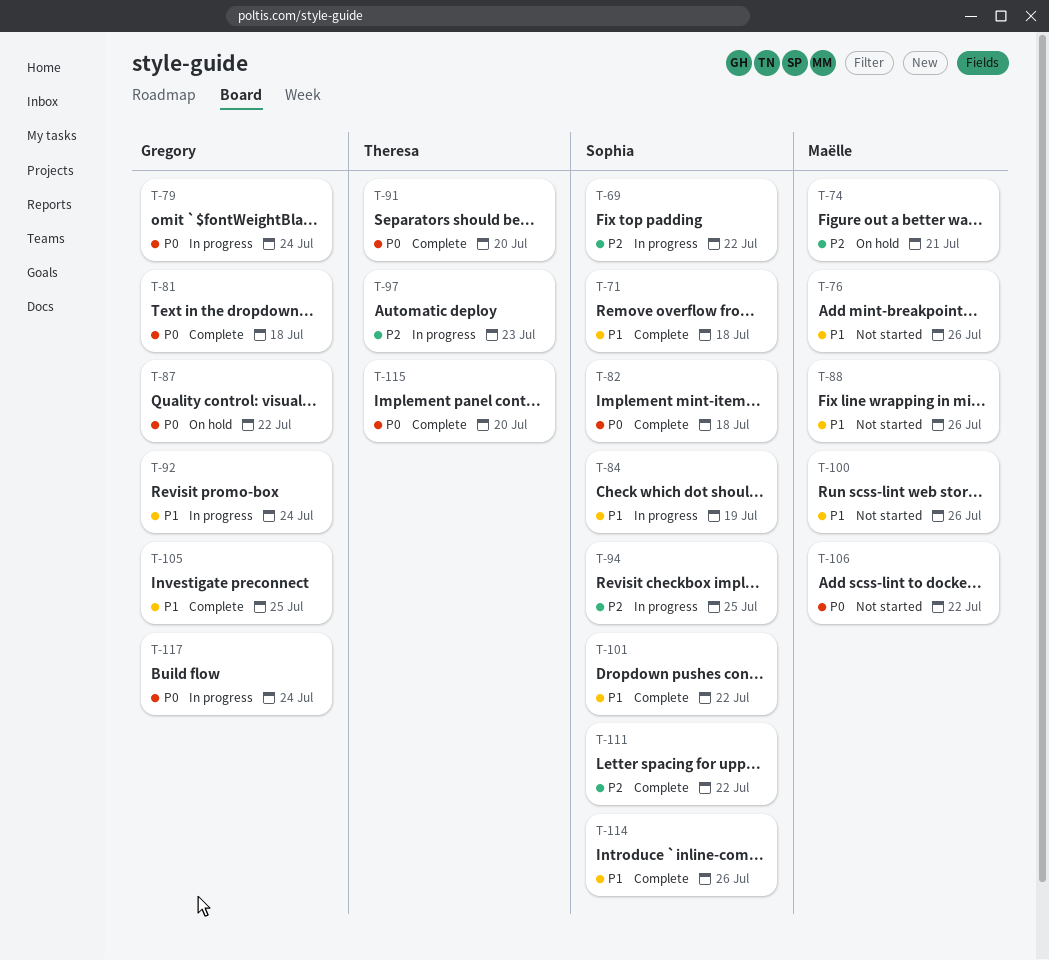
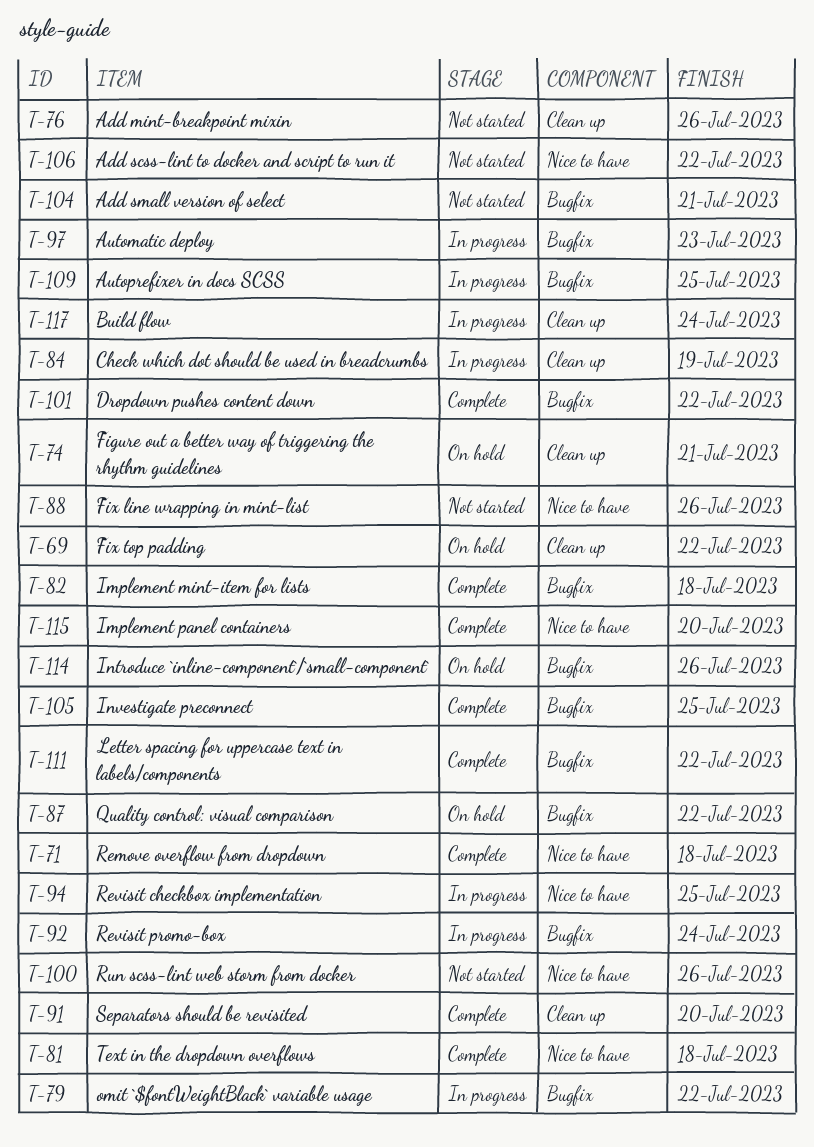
T-69, status: In progress -> On hold
T-79, due: Jul 24 -> Jul 22
T-104: none -> present
T-109: none -> present
T-114, status: Complete -> On hold

